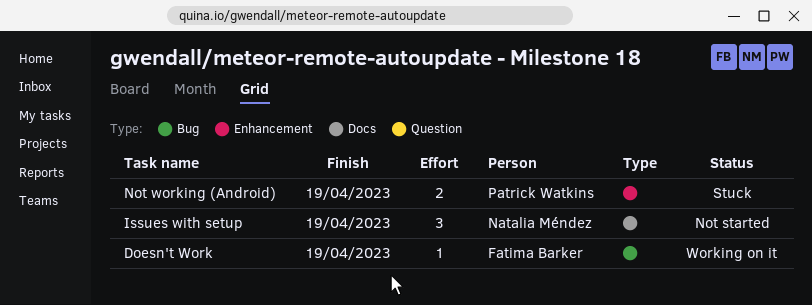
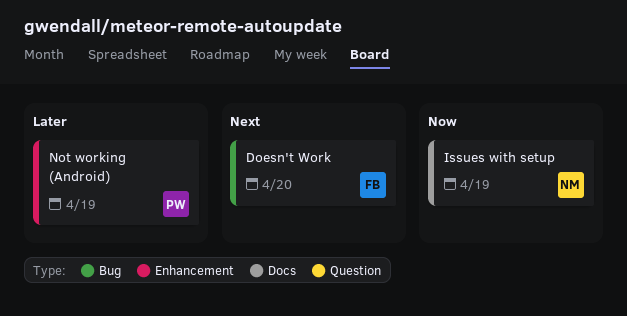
Doesn't Work, due: Apr 19 -> Apr 20

